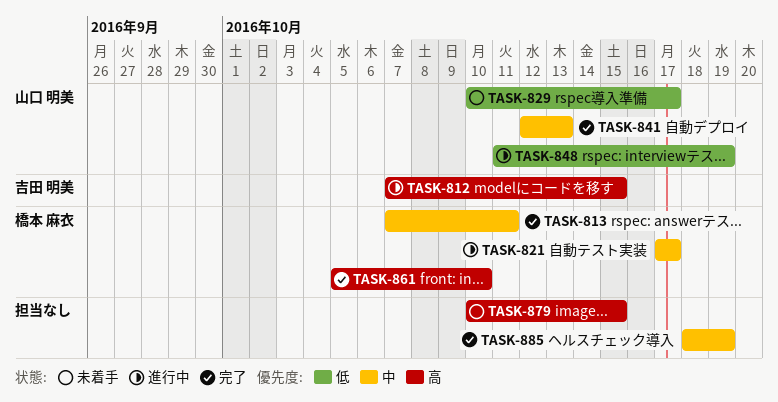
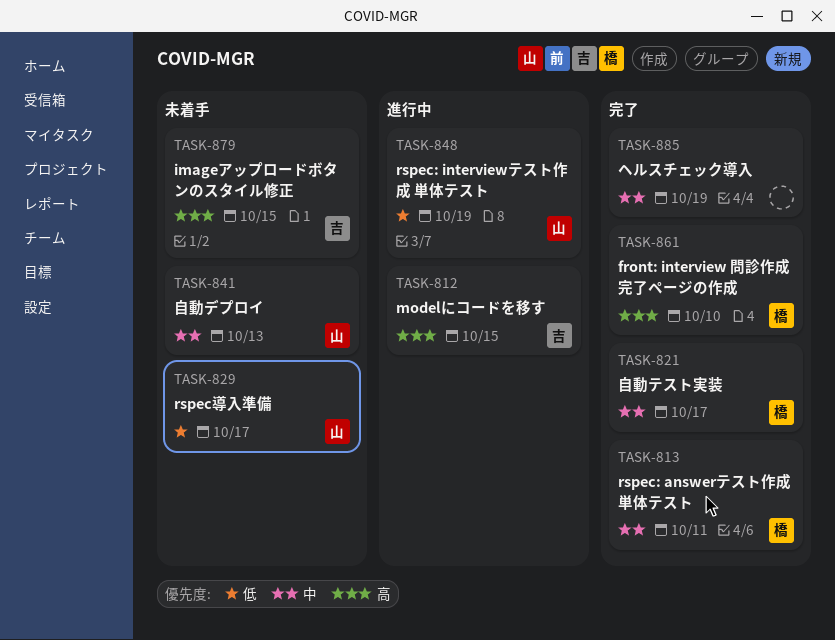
TASK-821, status: 進行中 -> 完了
TASK-841, status: 完了 -> 未着手
TASK-879, owner: none -> 吉田 明美

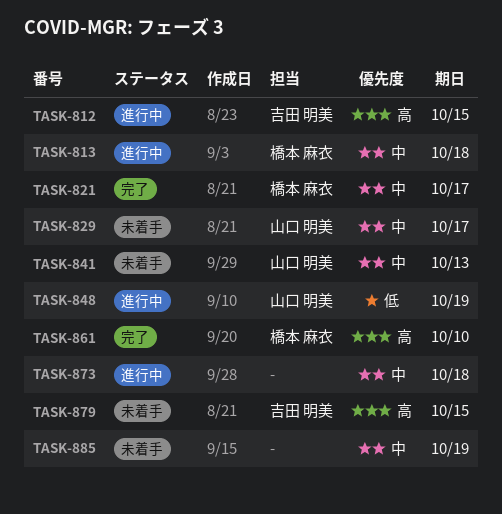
TASK-813, status: 完了 -> 進行中
TASK-813, due: Oct 11 -> Oct 18
TASK-829, priority: 低 -> 中
TASK-873: none -> present
TASK-885, status: 完了 -> 未着手

